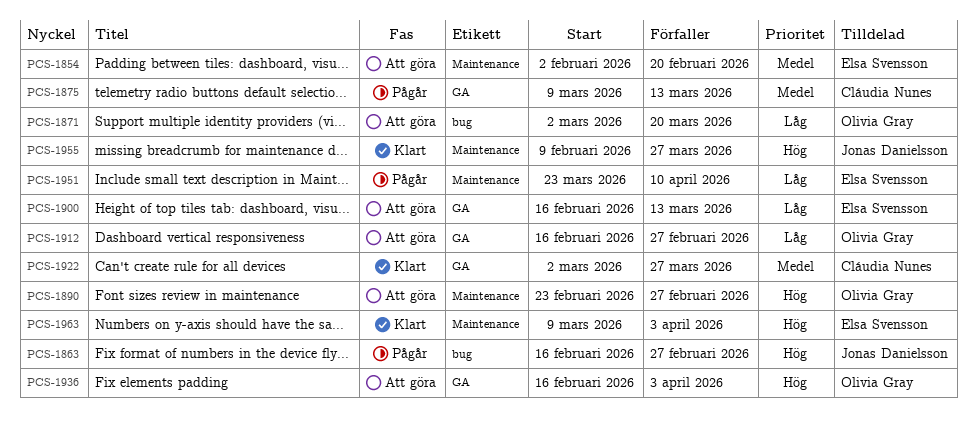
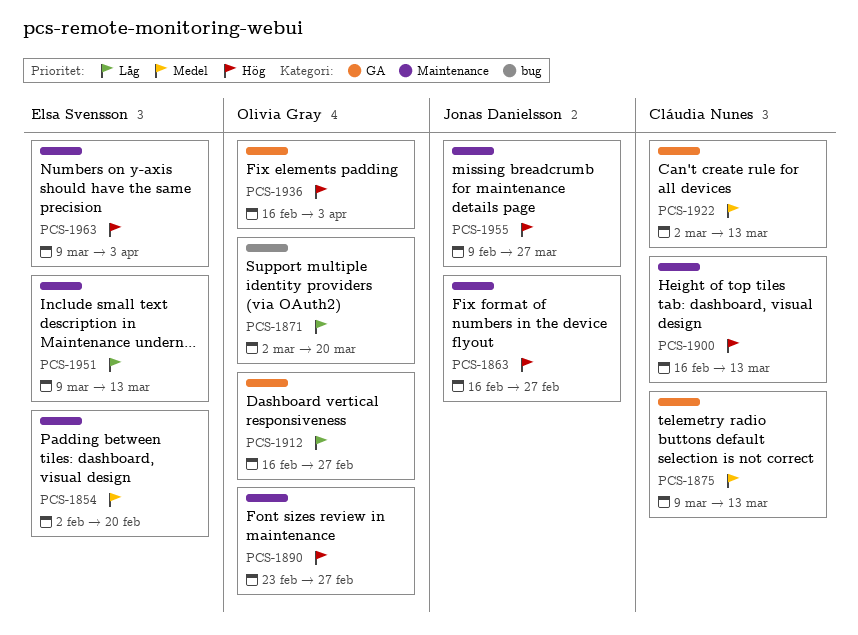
PCS-1863, label: bug -> Maintenance
PCS-1900, owner: Elsa Svensson -> Cláudia Nunes
PCS-1900, priority: Låg -> Hög
PCS-1900, label: GA -> Maintenance
PCS-1922, due: Mar 27 -> Mar 13
PCS-1951, start: Mar 23 -> Mar 9
PCS-1951, due: Apr 10 -> Mar 13

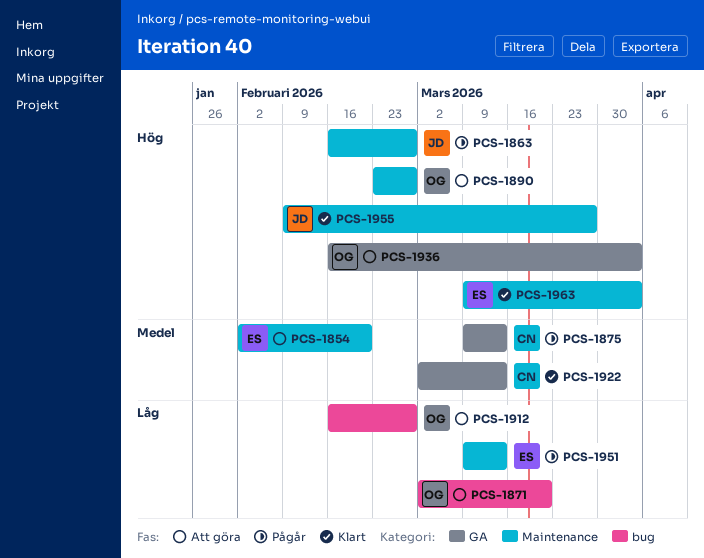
PCS-1900: present -> none
PCS-1912, label: GA -> bug

